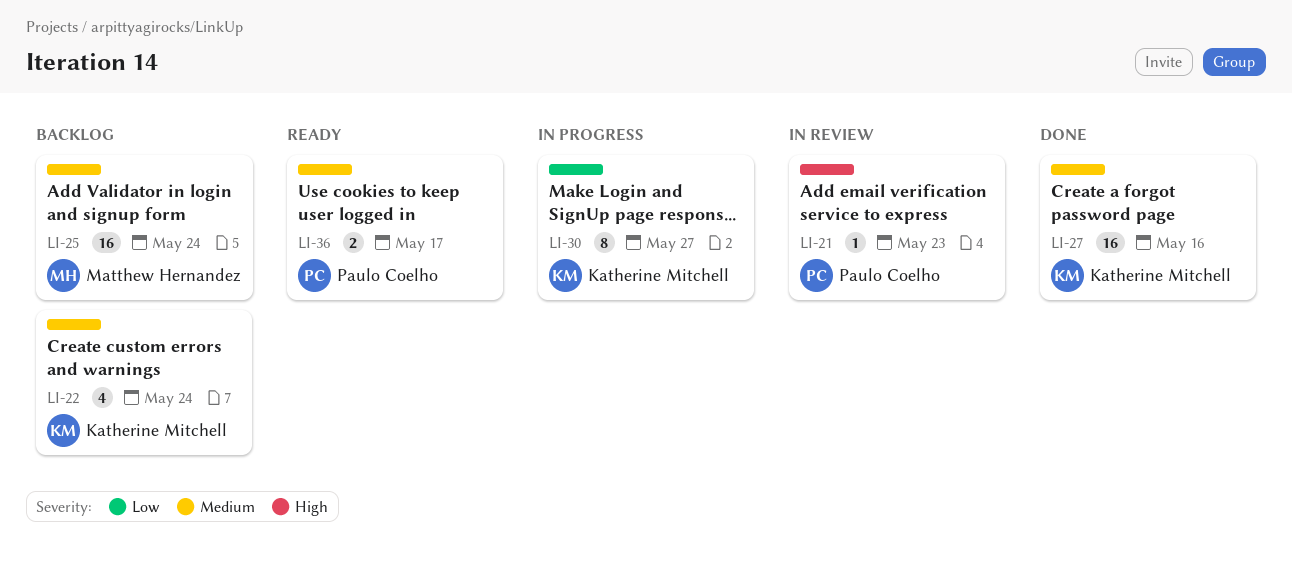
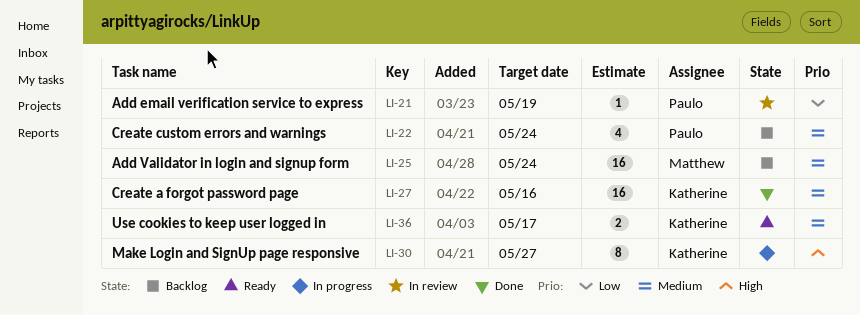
LI-21, priority: High -> Low
LI-21, due: May 23 -> May 19
LI-22, owner: Katherine Mitchell -> Paulo Coelho
LI-30, priority: Low -> High
LI-36, owner: Paulo Coelho -> Katherine Mitchell

